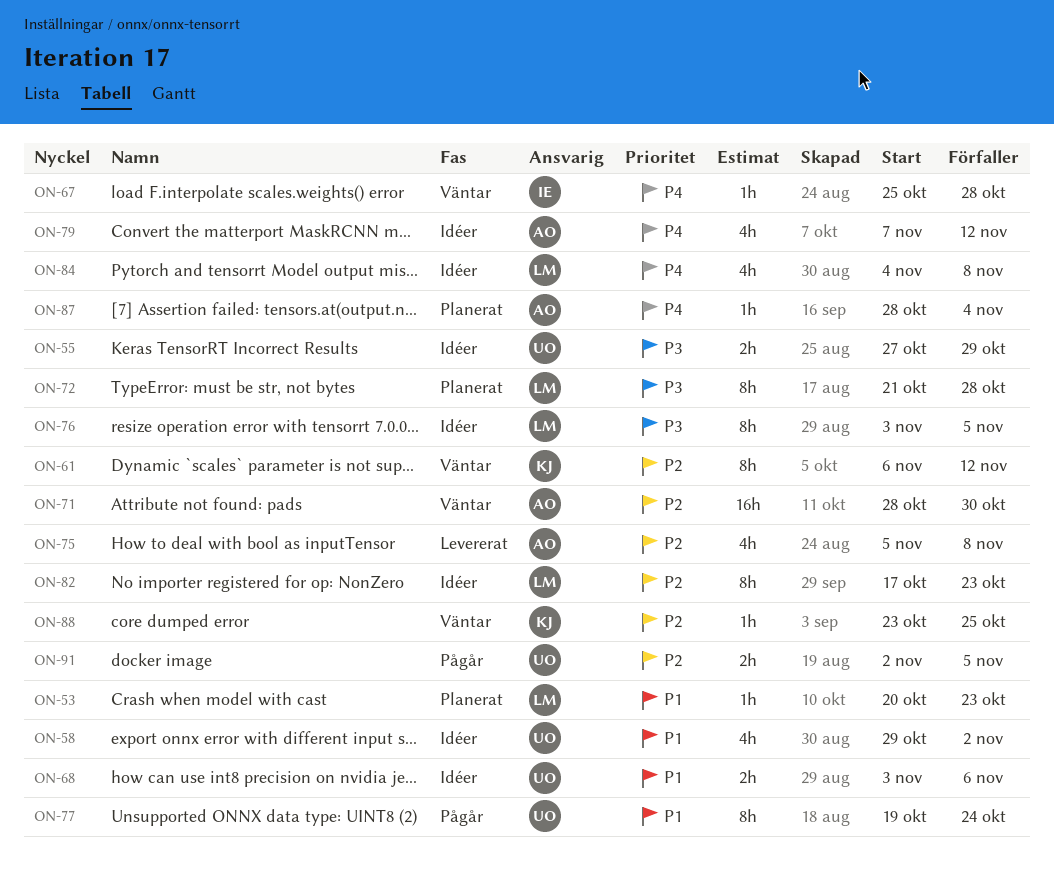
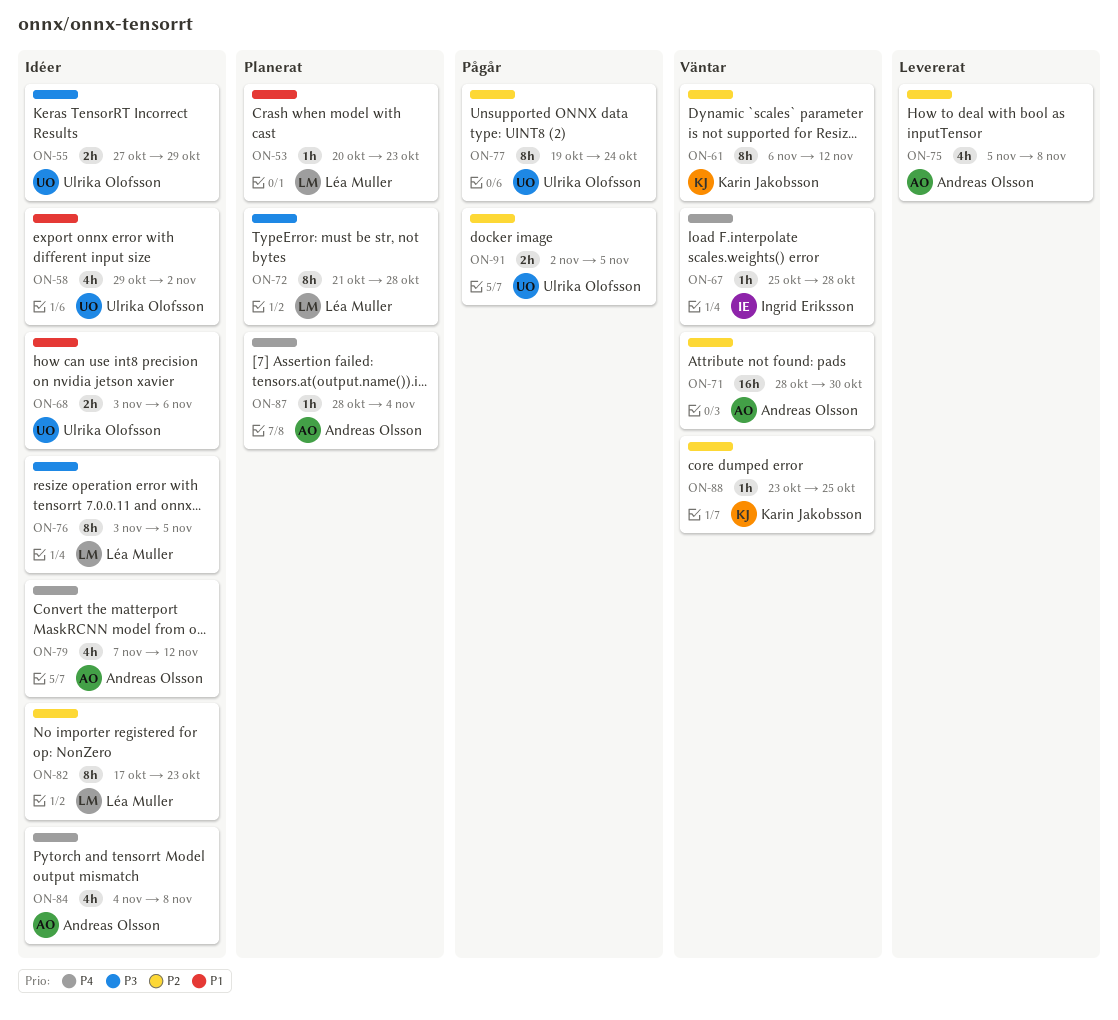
ON-77, priority: P1 -> P2
ON-84, owner: Léa Muller -> Andreas Olsson

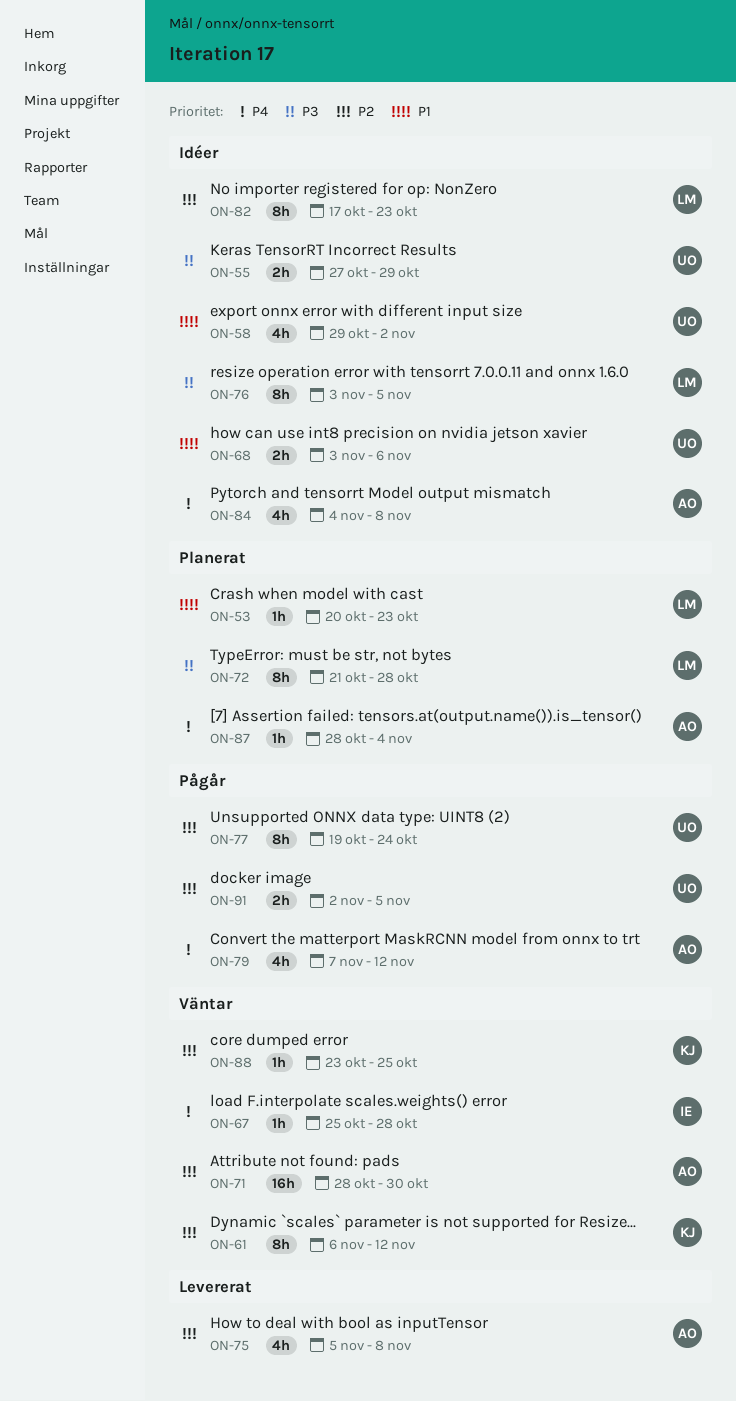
ON-79, status: Idéer -> Pågår

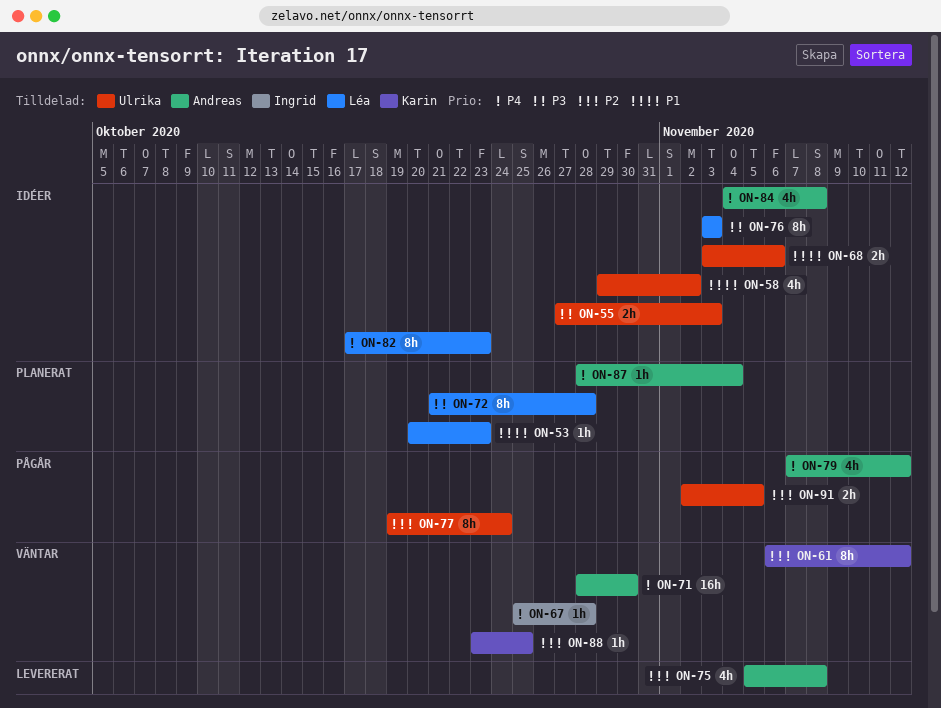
ON-55, due: Oct 29 -> Nov 3
ON-71, priority: P2 -> P4
ON-76, due: Nov 5 -> Nov 3
ON-82, priority: P2 -> P4

